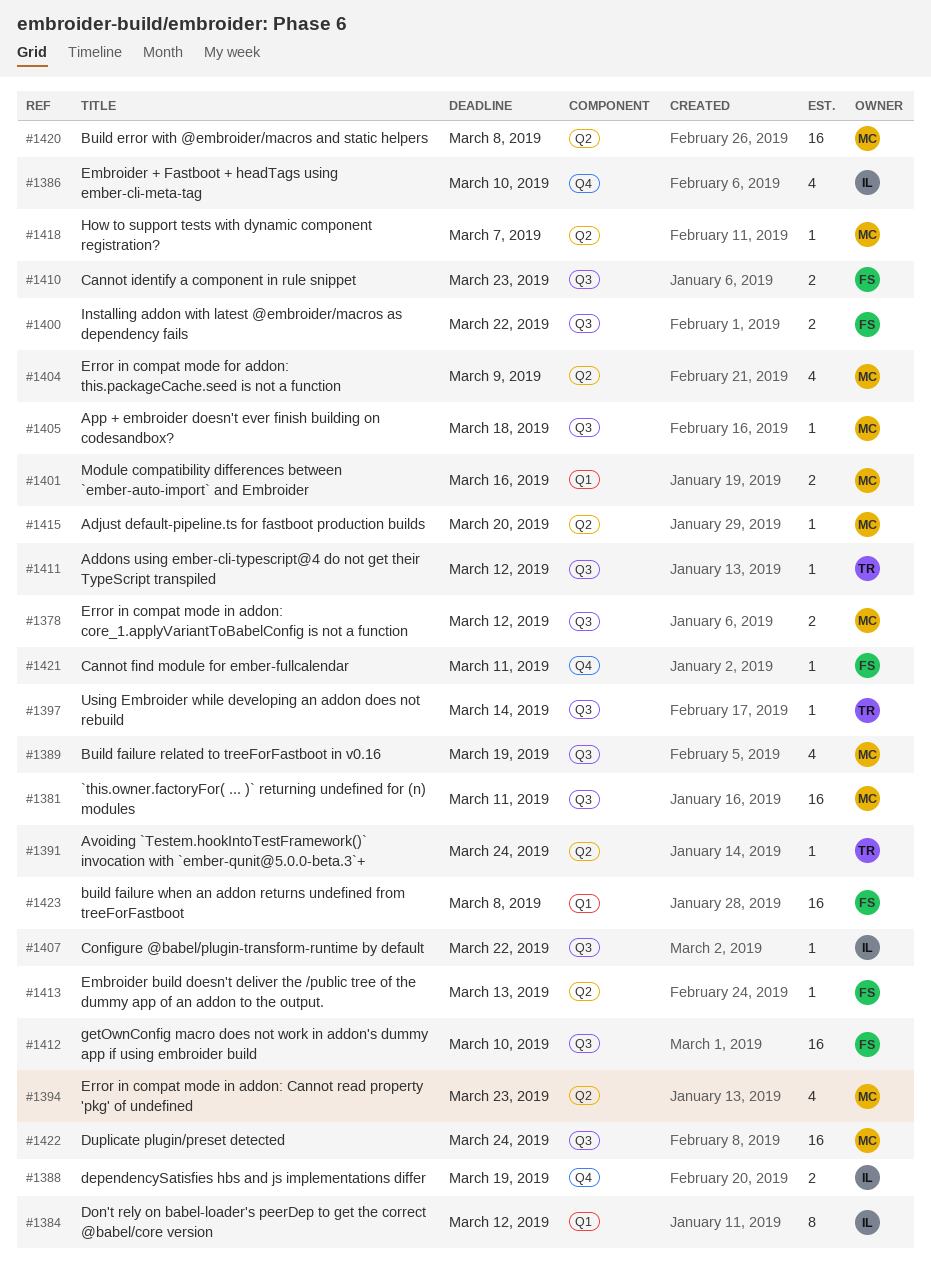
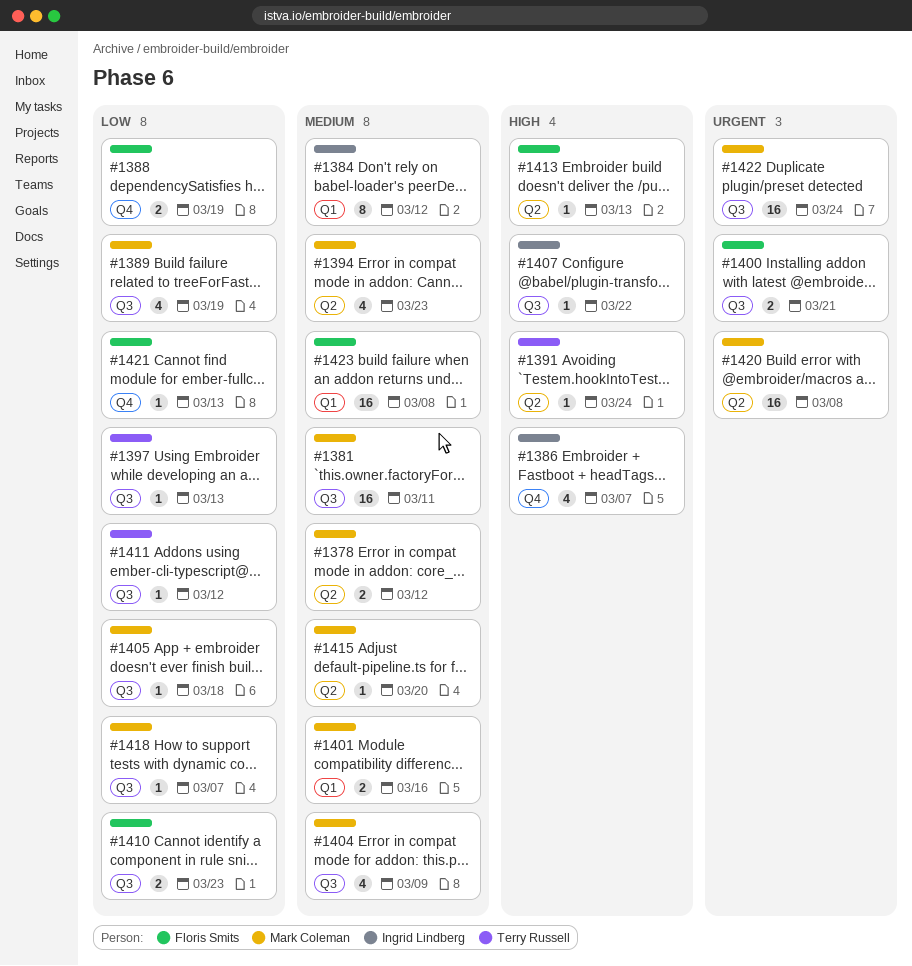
#1378, label: Q3 -> Q2
#1386, due: Mar 10 -> Mar 7
#1388, owner: Ingrid Lindberg -> Floris Smits
#1397, due: Mar 14 -> Mar 13
#1400, due: Mar 22 -> Mar 21
#1404, label: Q2 -> Q3
#1412: present -> none
#1418, label: Q2 -> Q3
#1421, due: Mar 11 -> Mar 13

